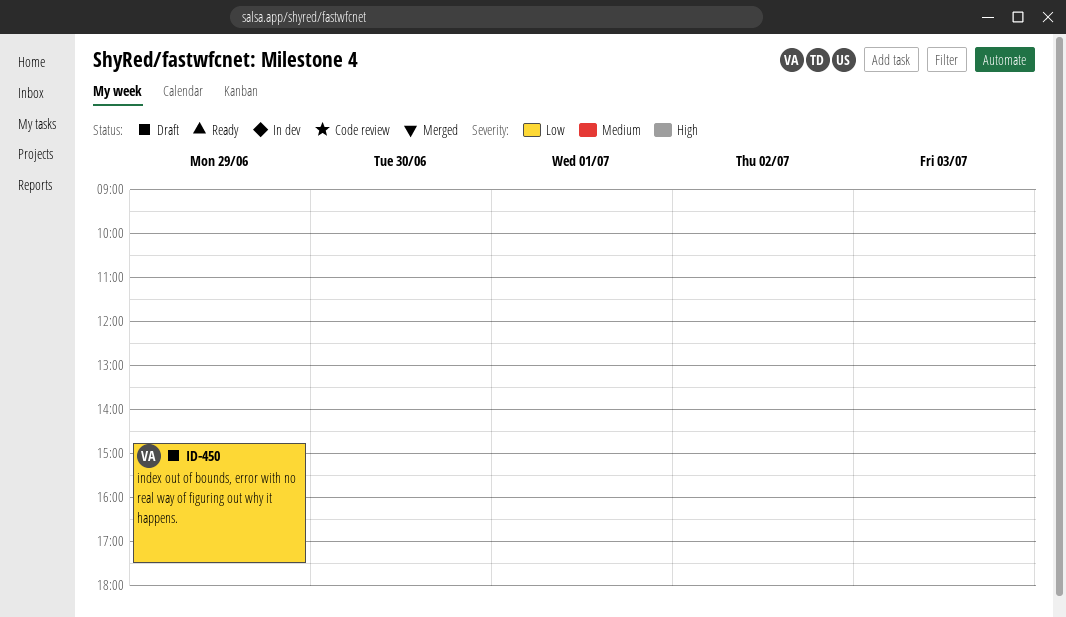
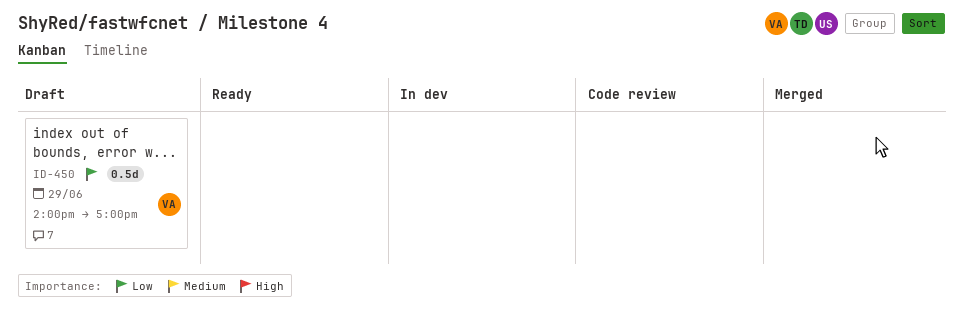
ID-450, begins: 14:45 -> 14:00
ID-450, ends: 17:30 -> 17:00

